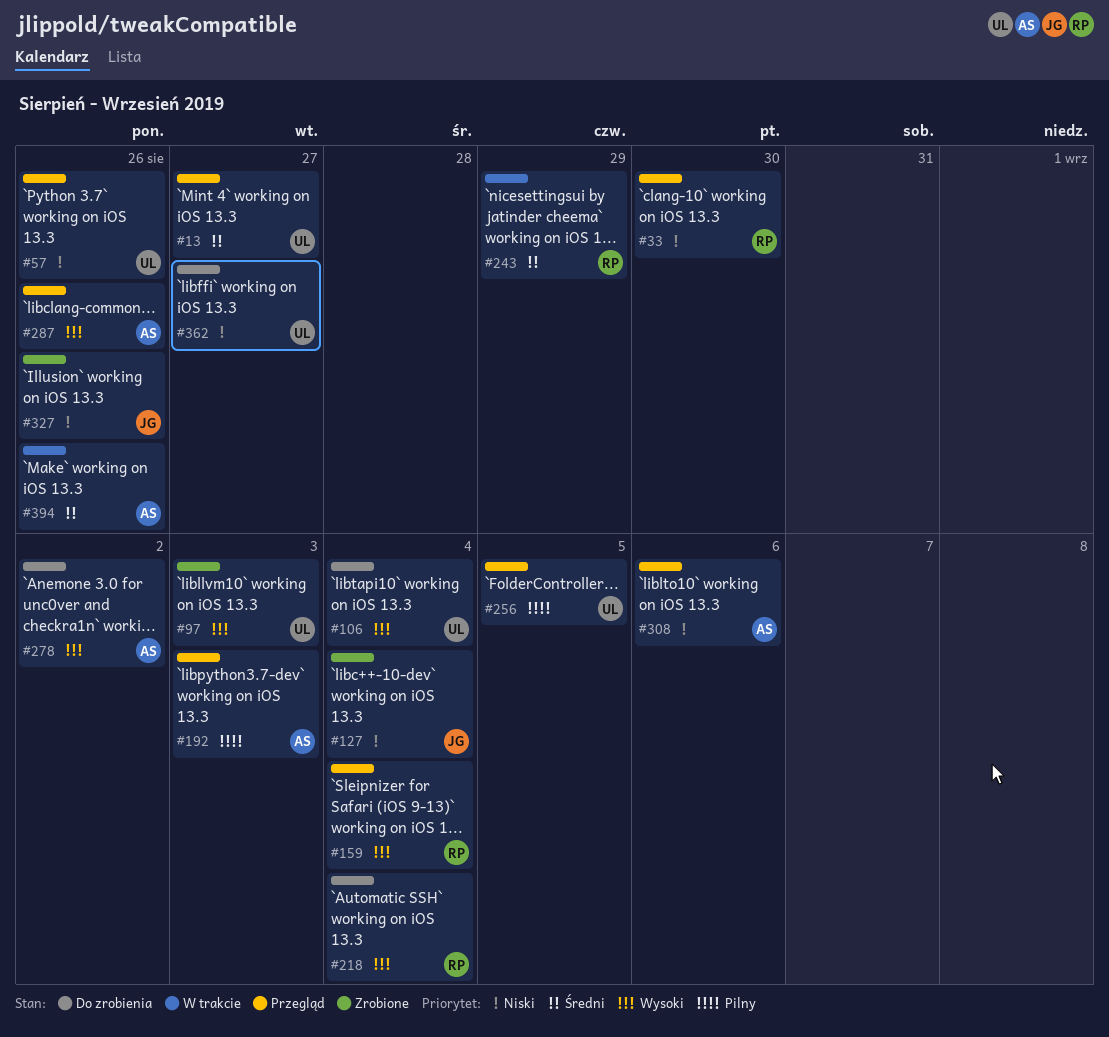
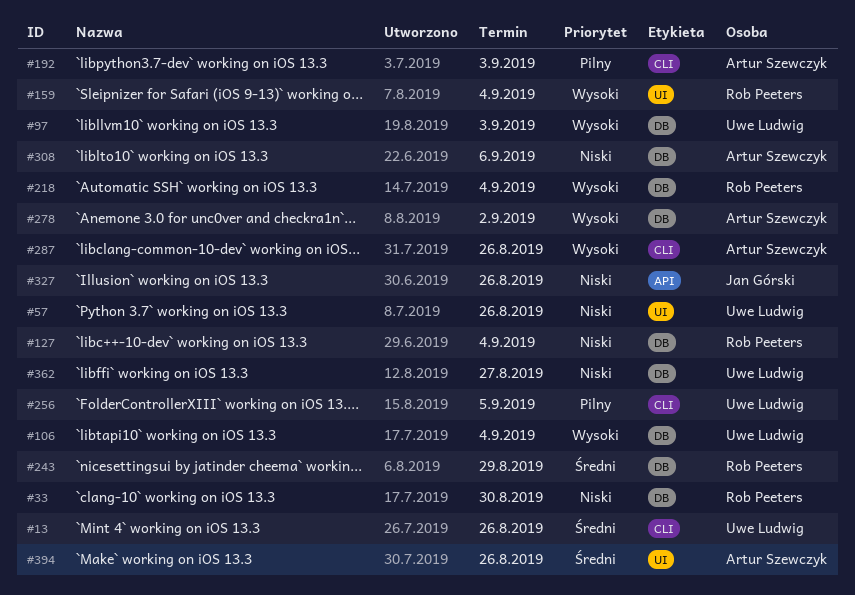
#13, due: Aug 27 -> Aug 26
#127, owner: Jan Górski -> Rob Peeters

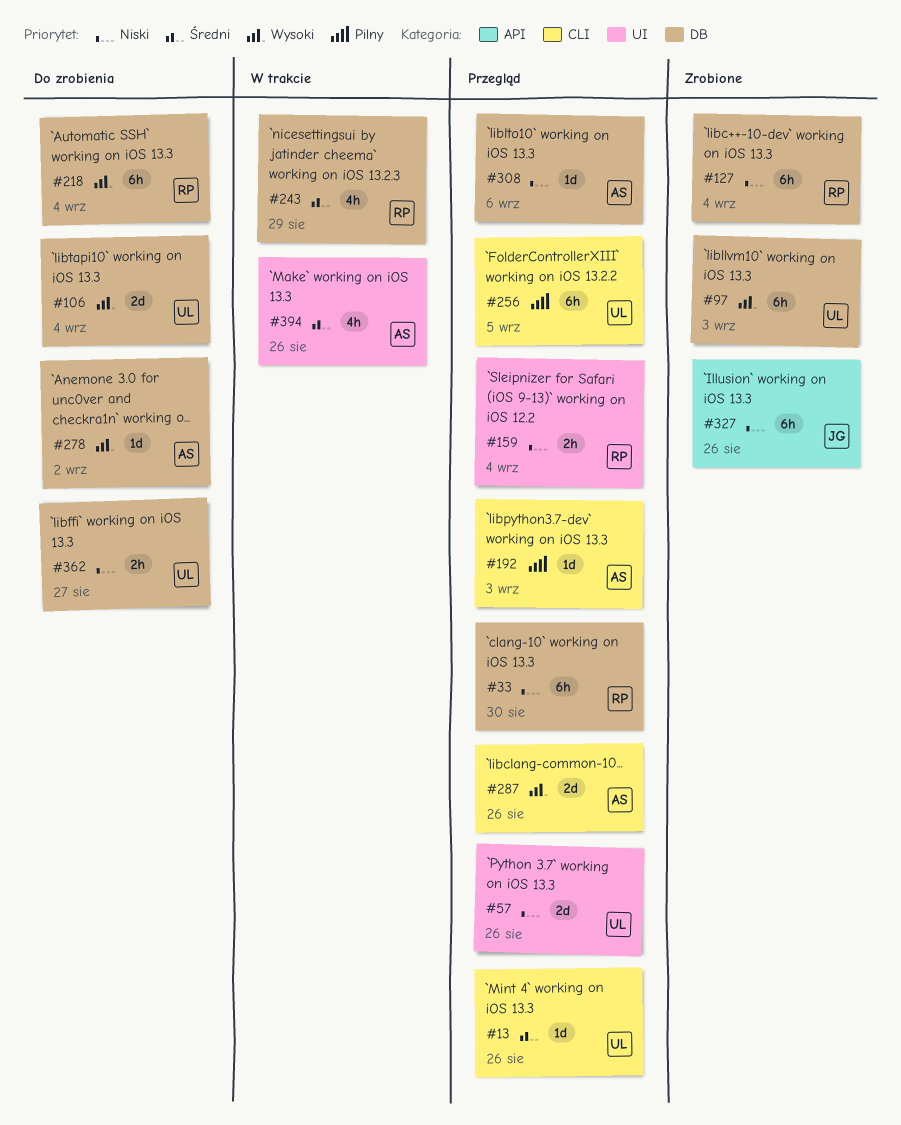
#159, priority: Wysoki -> Niski

